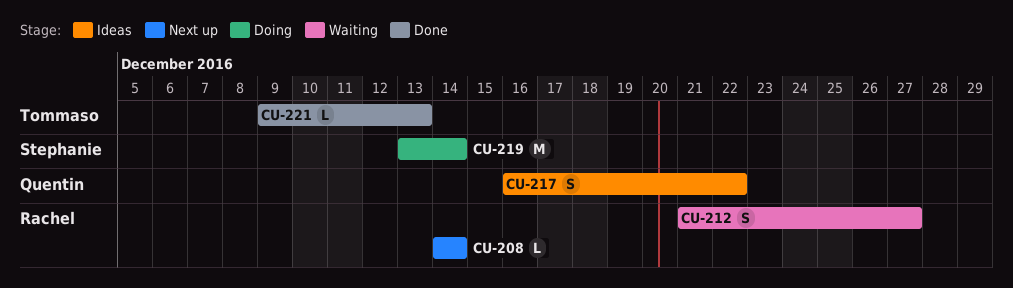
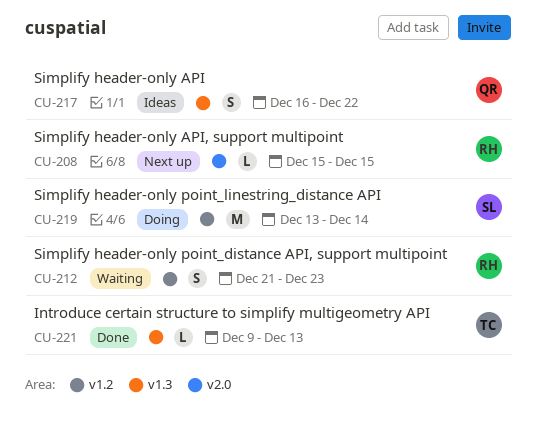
CU-208, start: Dec 14 -> Dec 15
CU-208, due: Dec 14 -> Dec 15
CU-212, due: Dec 27 -> Dec 23

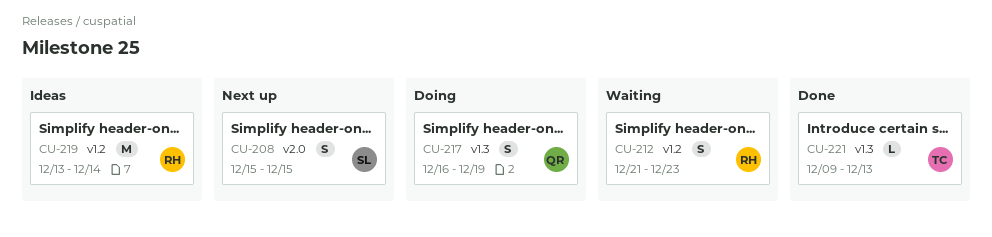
CU-208, owner: RH -> SL
CU-208, estimate: L -> S
CU-217, status: Ideas -> Doing
CU-217, due: Dec 22 -> Dec 19
CU-219, status: Doing -> Ideas
CU-219, owner: SL -> RH

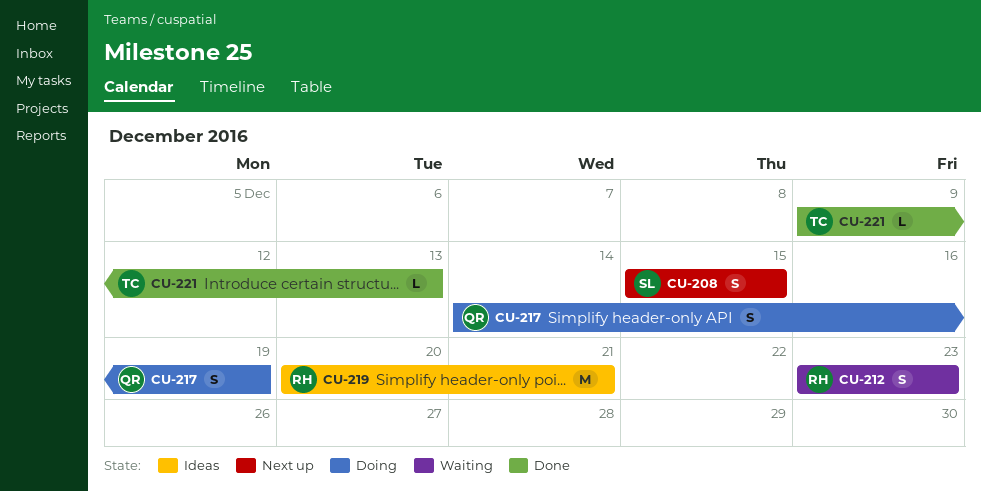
CU-212, start: Dec 21 -> Dec 23
CU-217, start: Dec 16 -> Dec 14
CU-219, start: Dec 13 -> Dec 20
CU-219, due: Dec 14 -> Dec 21

